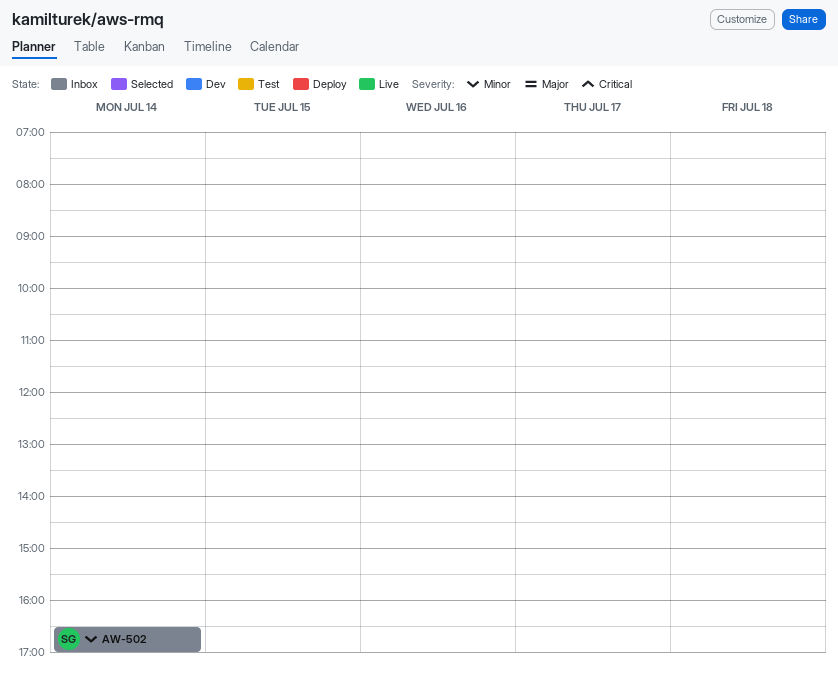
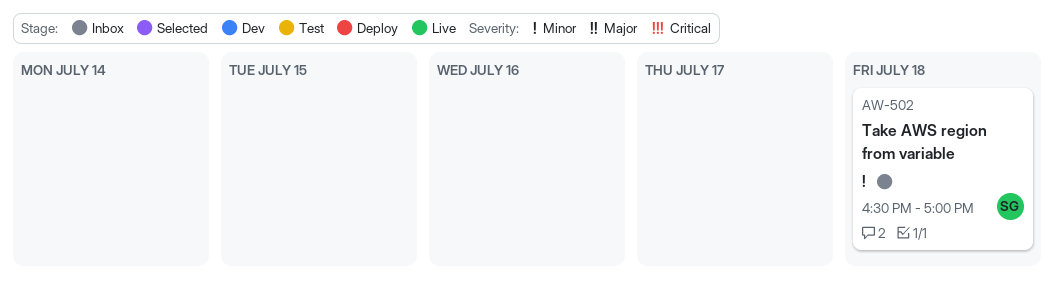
AW-502, day: Jul 14 -> Jul 18

